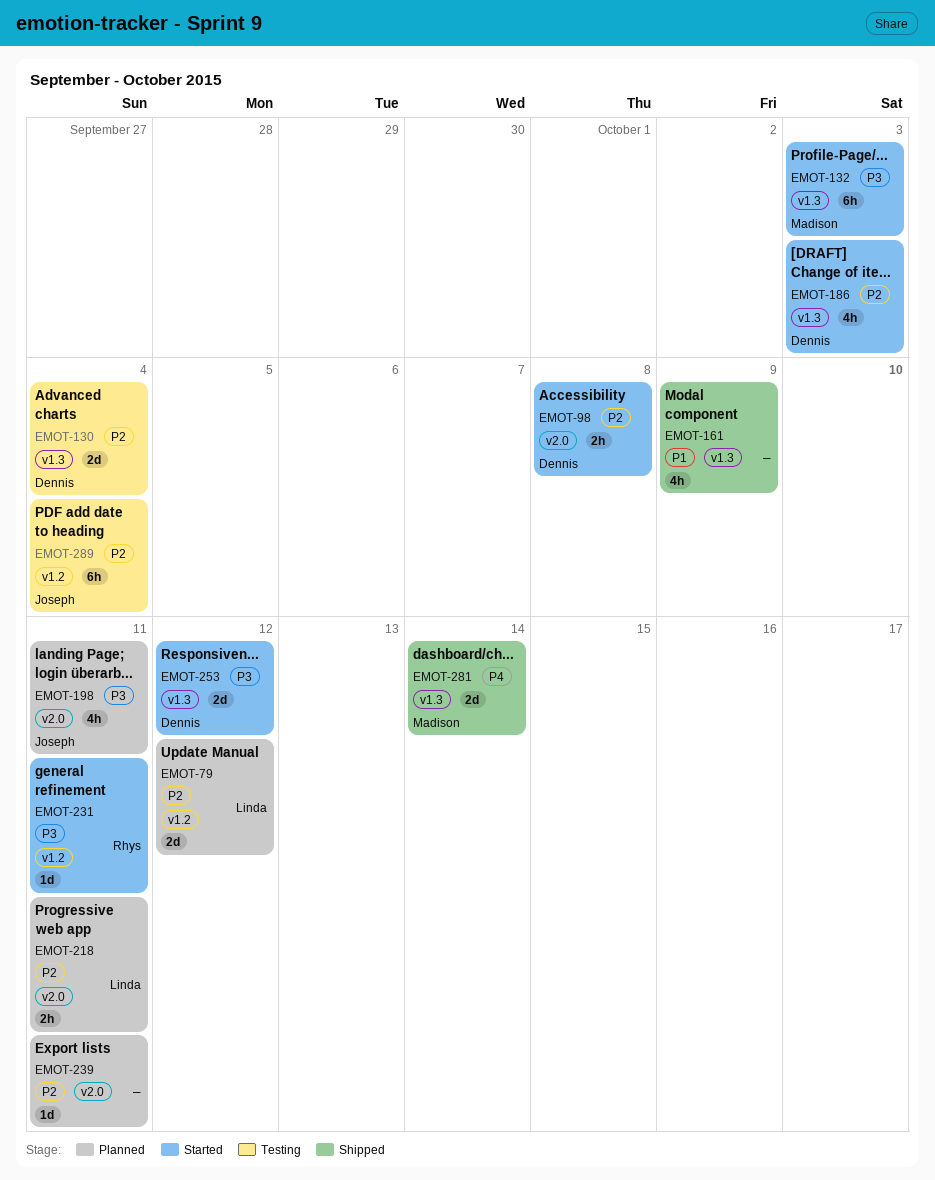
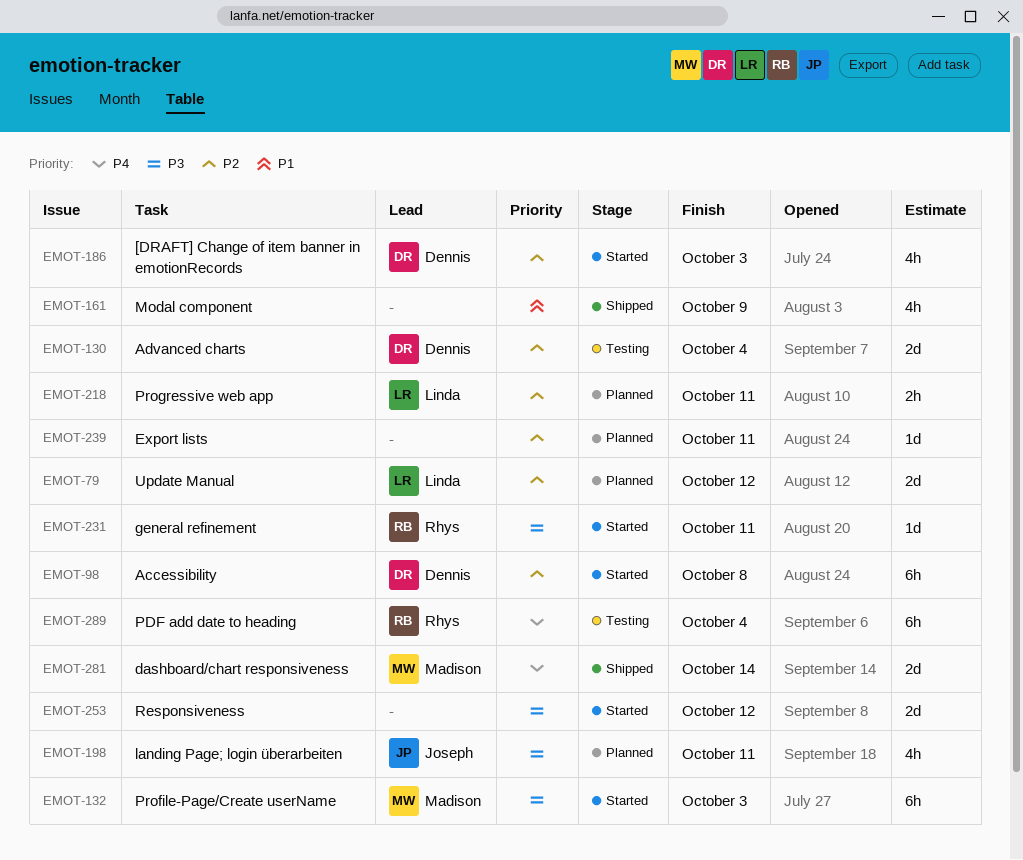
EMOT-98, estimate: 2h -> 6h
EMOT-253, owner: Dennis -> none
EMOT-289, owner: Joseph -> Rhys
EMOT-289, priority: P2 -> P4

